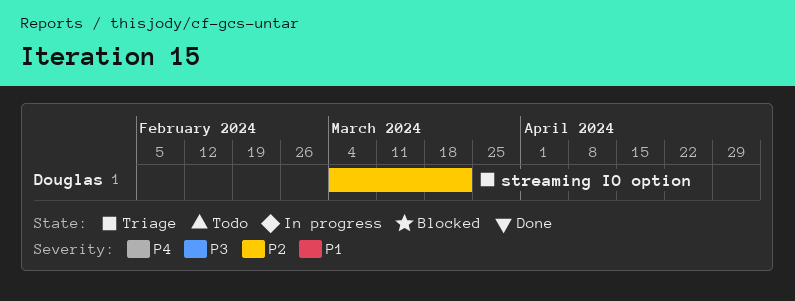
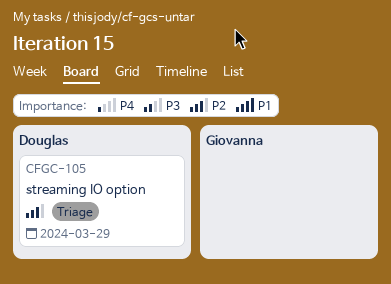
streaming IO option, due: Mar 22 -> Mar 29

